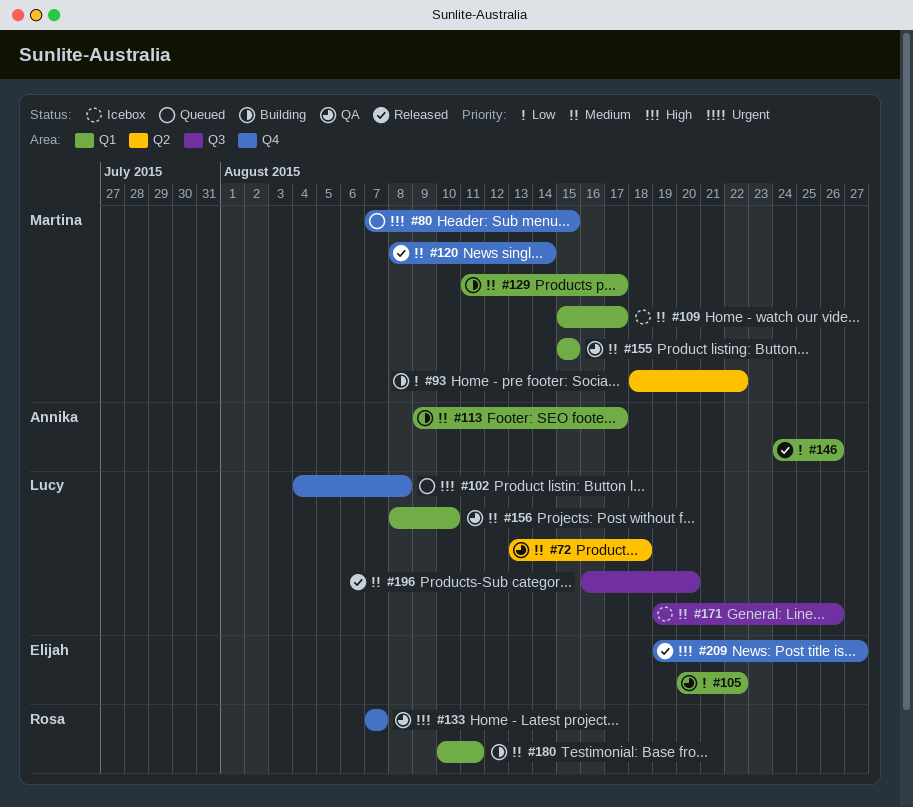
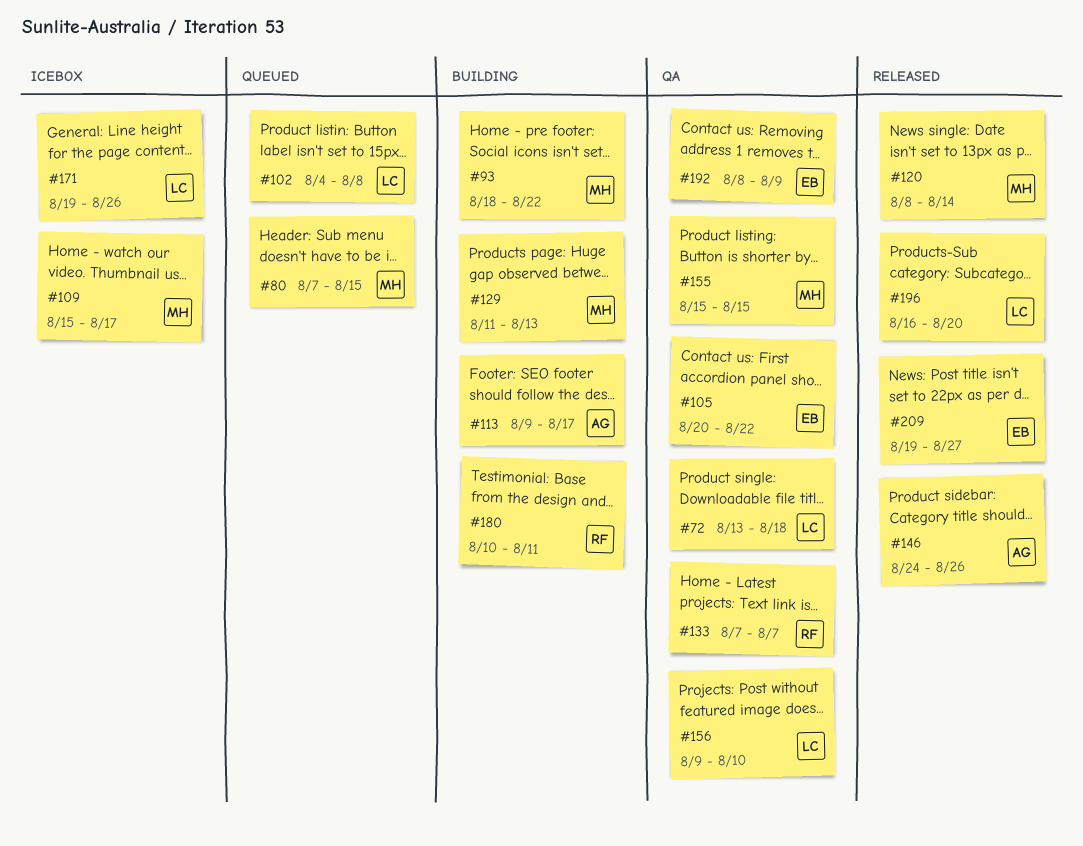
#129, due: Aug 17 -> Aug 13
#156, start: Aug 8 -> Aug 9
#192: none -> present

